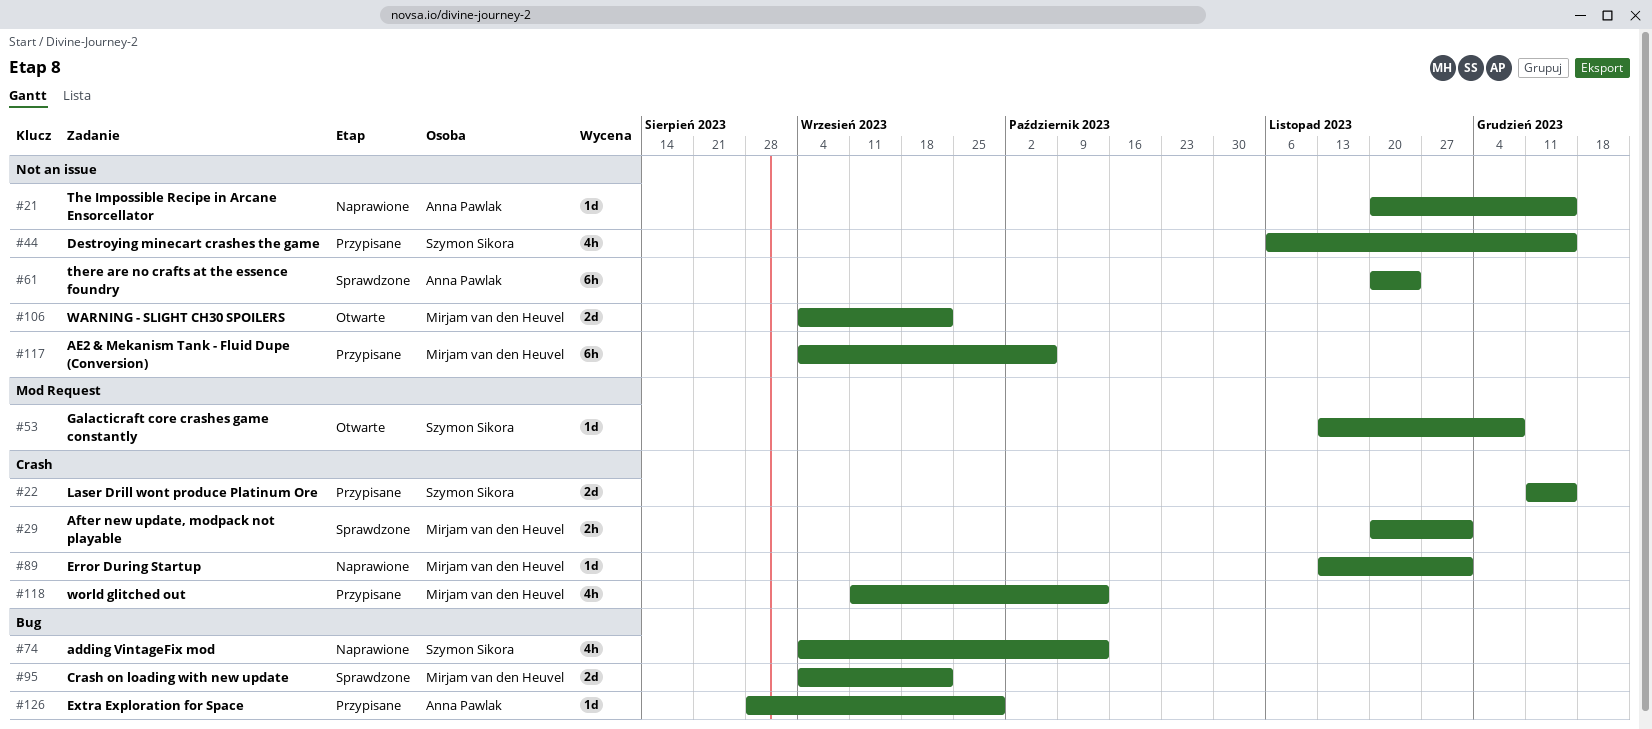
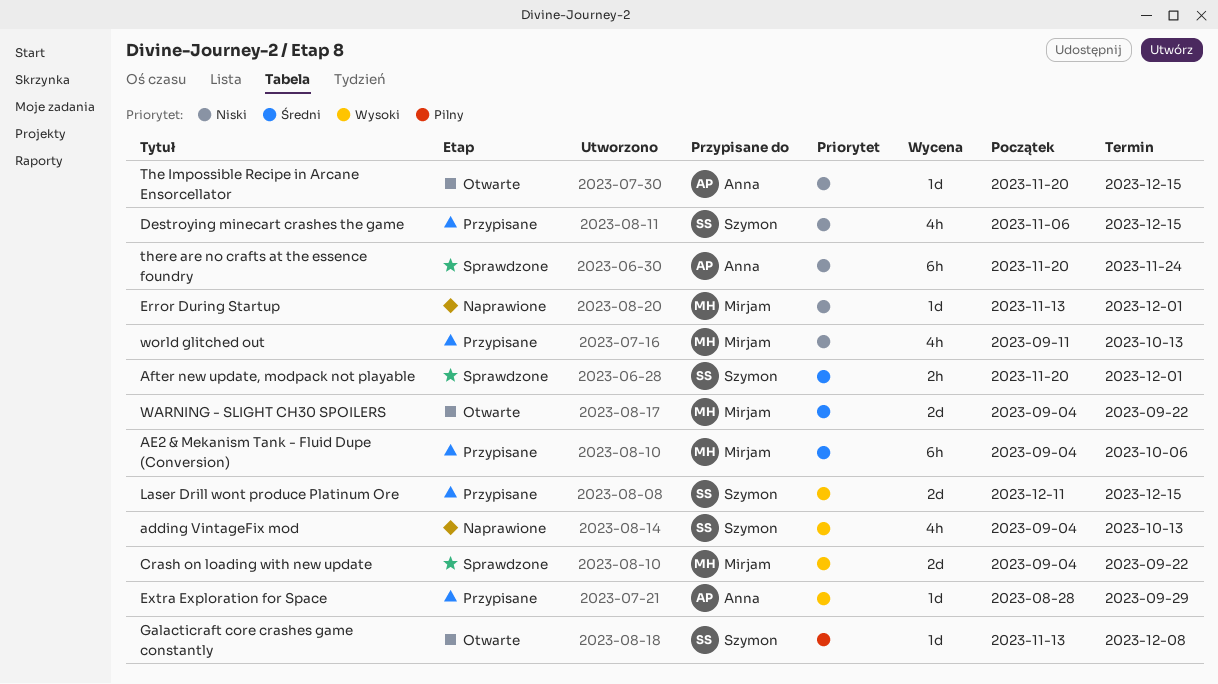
After new update, modpack not playable, owner: Mirjam van den Heuvel -> Szymon Sikora
The Impossible Recipe in Arcane Ensorcellator, status: Naprawione -> Otwarte

